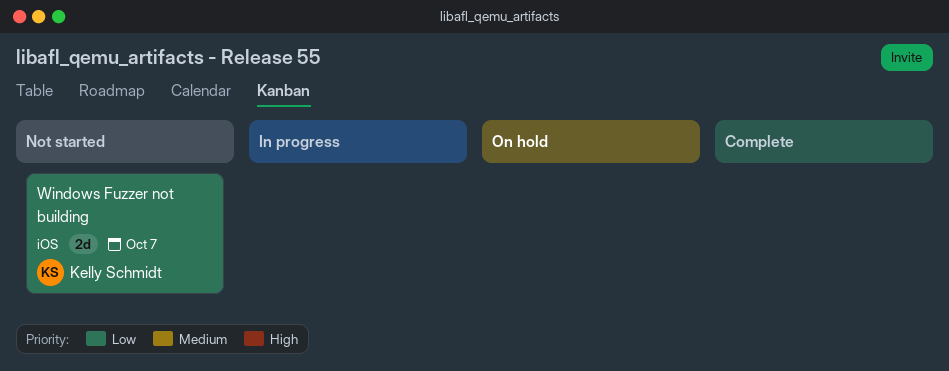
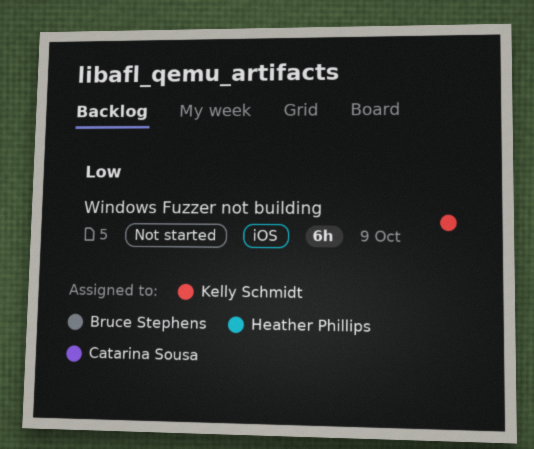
Windows Fuzzer not building, estimate: 2d -> 6h
Windows Fuzzer not building, due: Oct 7 -> Oct 9

